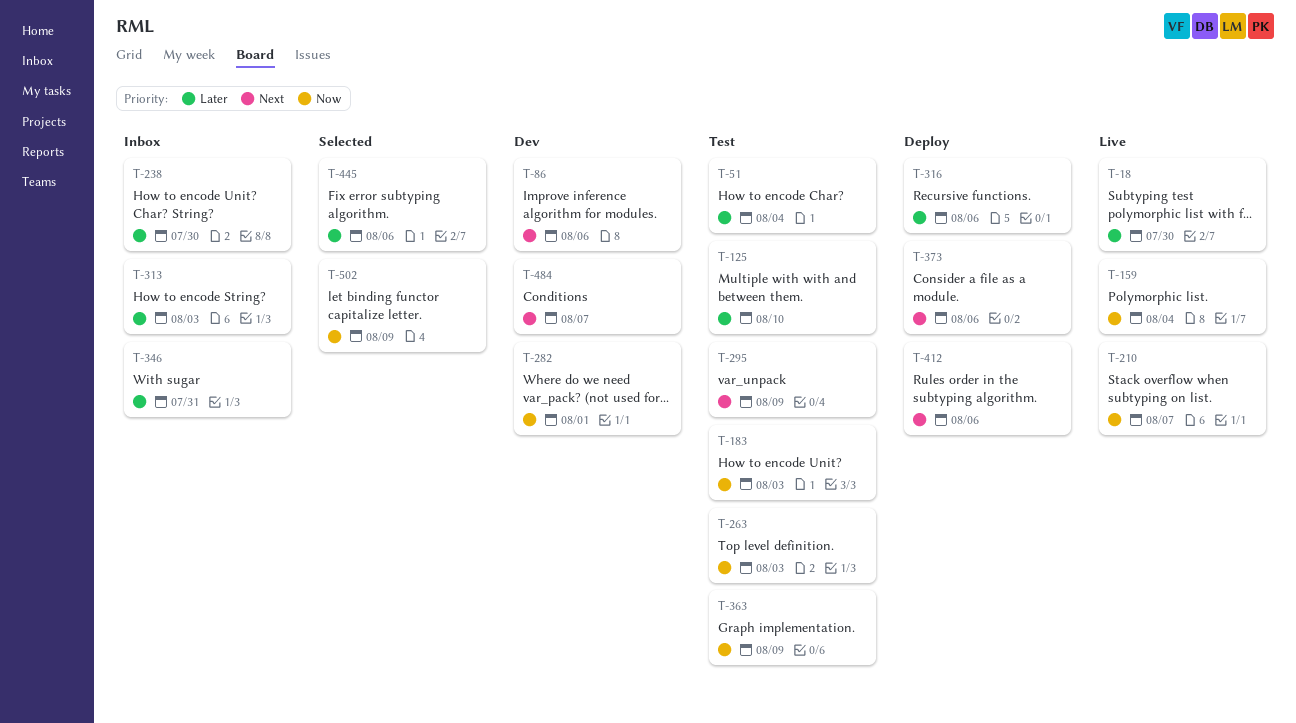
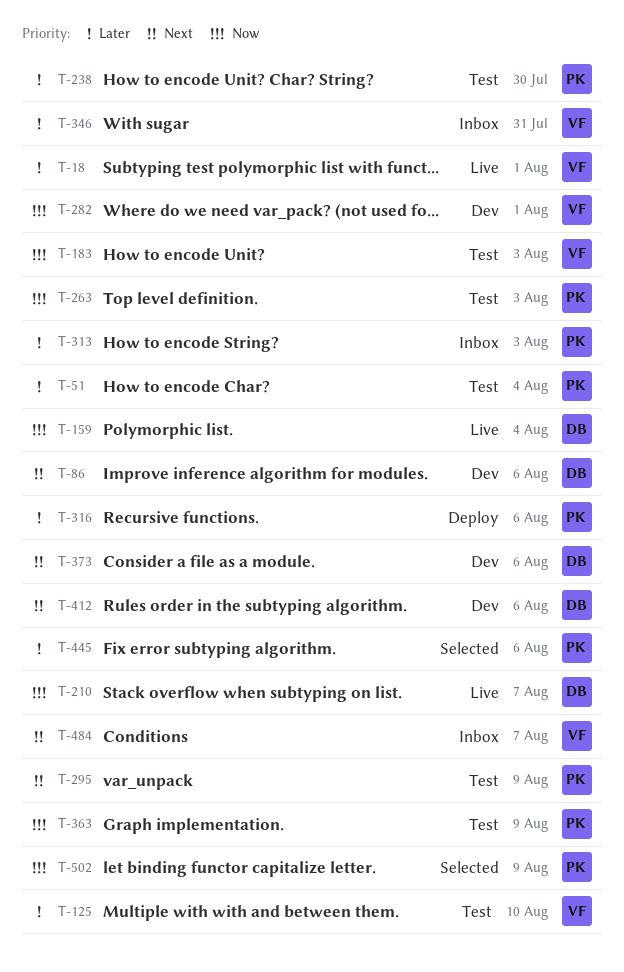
T-18, due: Jul 30 -> Aug 1
T-238, status: Inbox -> Test
T-373, status: Deploy -> Dev
T-412, status: Deploy -> Dev
T-484, status: Dev -> Inbox

